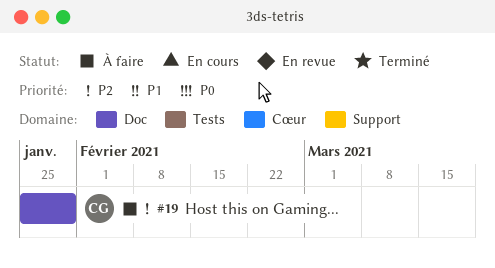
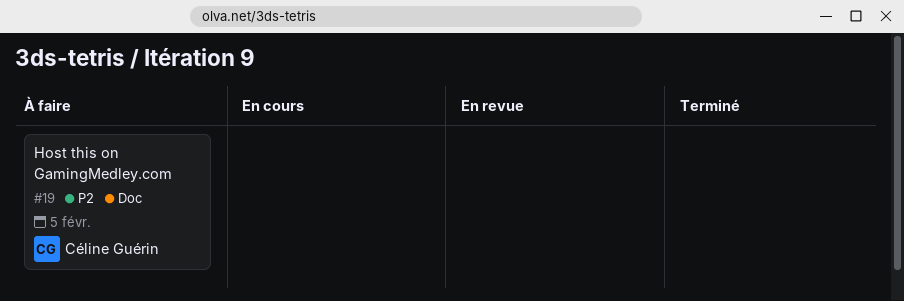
#19, due: Jan 29 -> Feb 5

